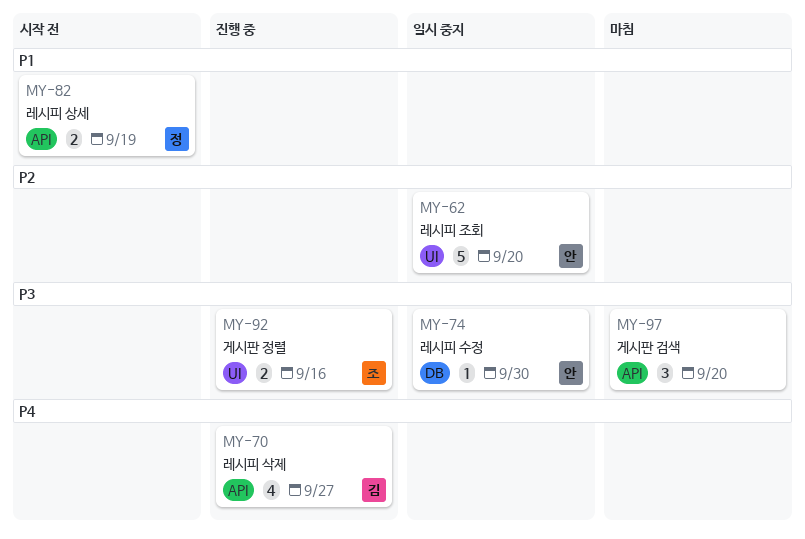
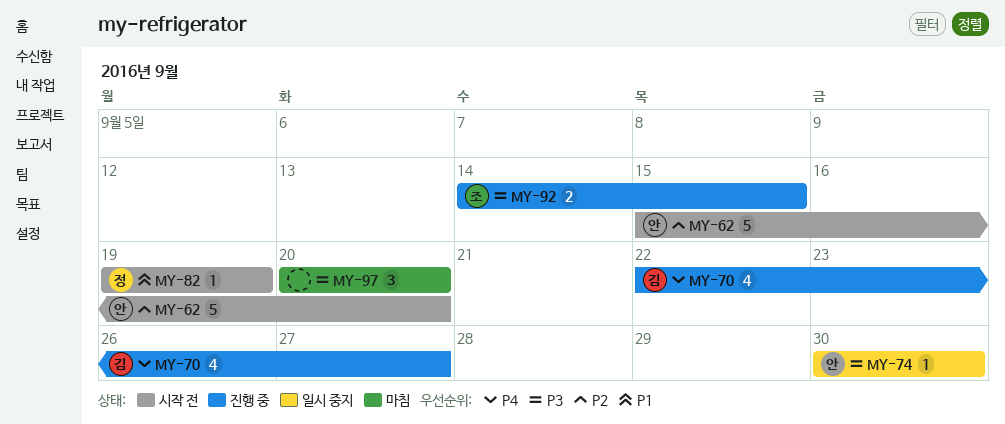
MY-62, status: 일시 중지 -> 시작 전
MY-82, estimate: 2 -> 1
MY-92, due: Sep 16 -> Sep 15

